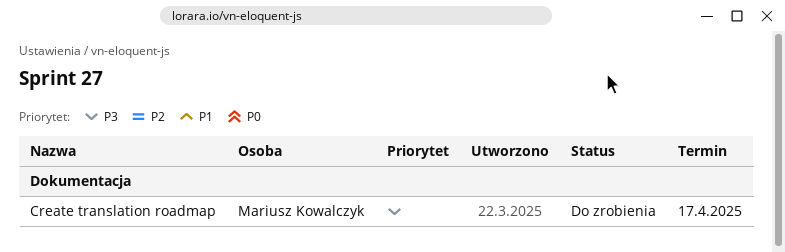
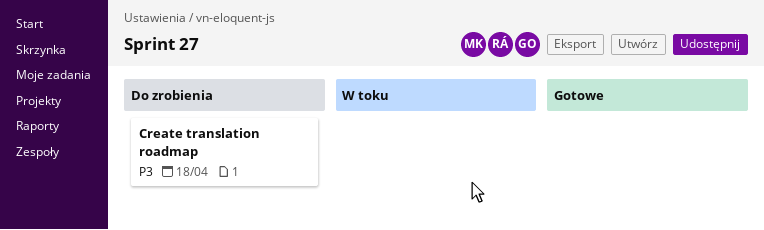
Create translation roadmap, due: Apr 17 -> Apr 18

